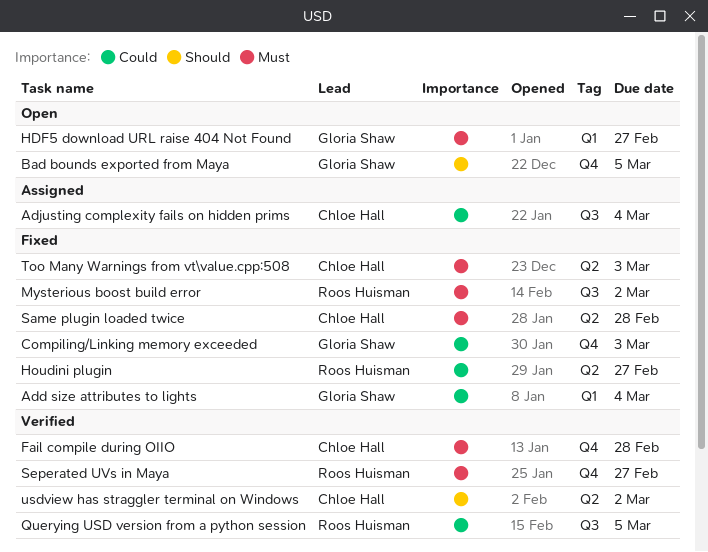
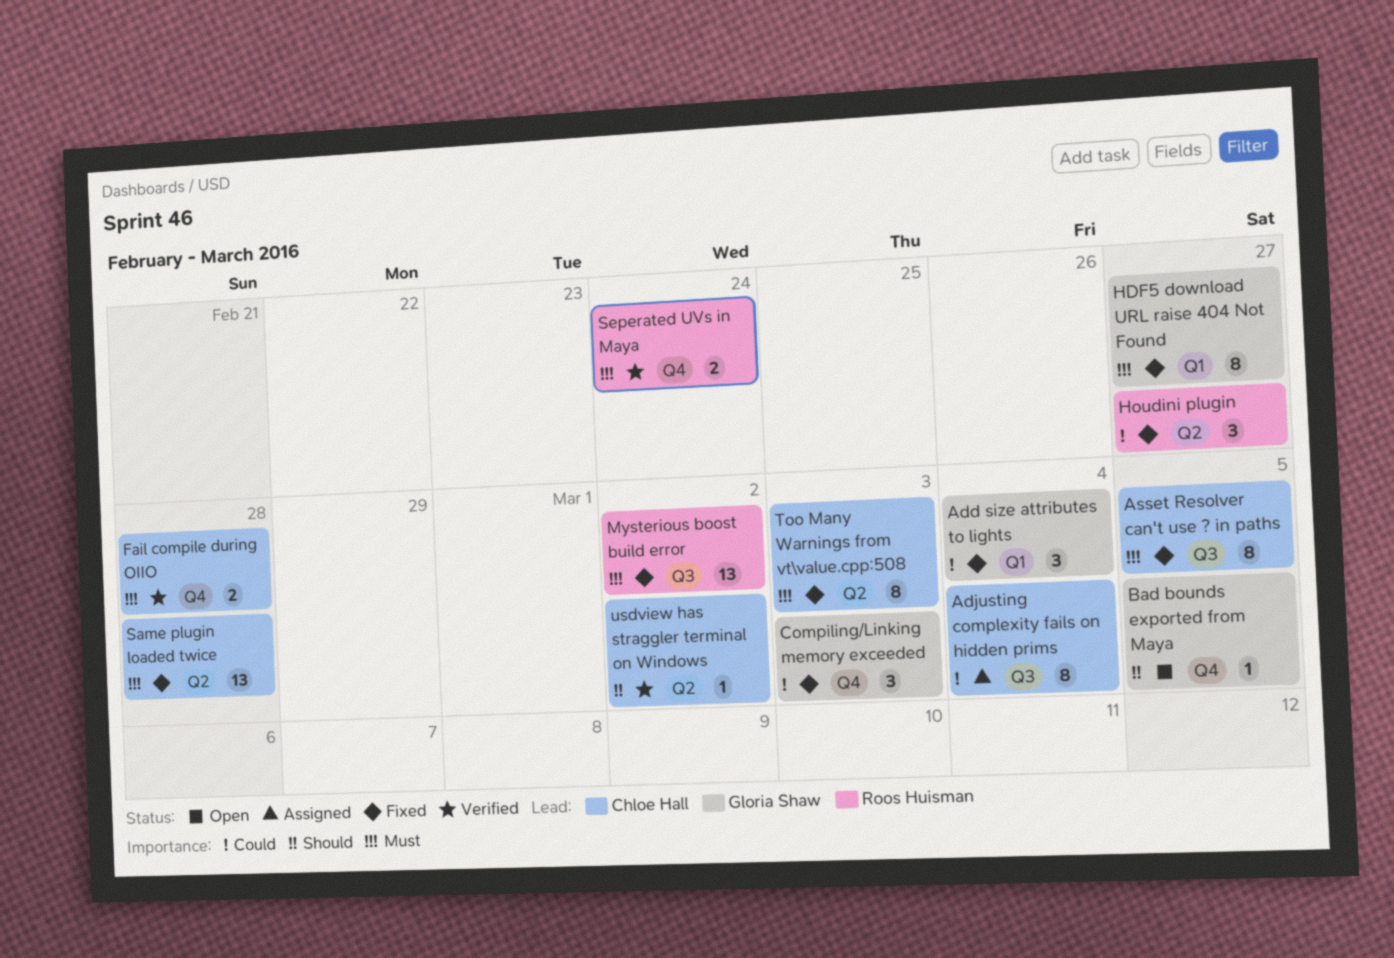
Asset Resolver can't use ? in paths: none -> present
HDF5 download URL raise 404 Not Found, status: Open -> Fixed
Querying USD version from a python session: present -> none
Seperated UVs in Maya, due: Feb 27 -> Feb 24

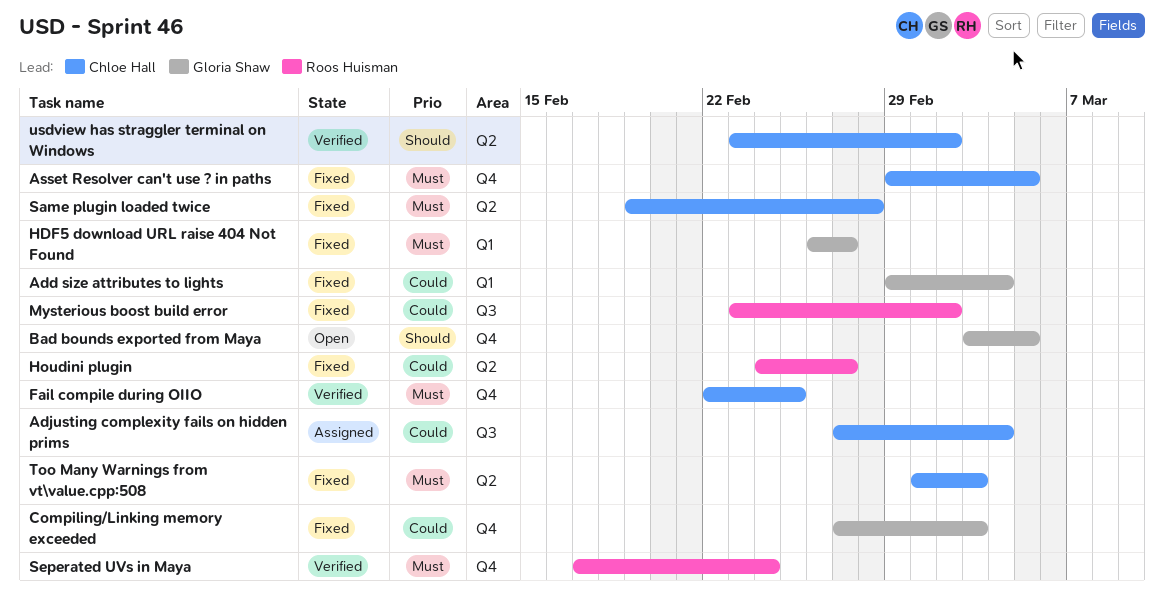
Asset Resolver can't use ? in paths, label: Q3 -> Q4
Fail compile during OIIO, due: Feb 28 -> Feb 25
Mysterious boost build error, priority: Must -> Could

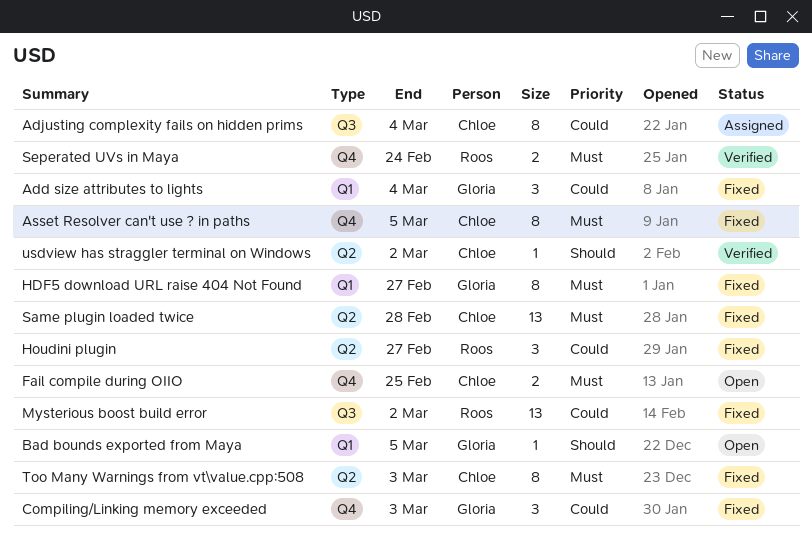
Bad bounds exported from Maya, label: Q4 -> Q1
Fail compile during OIIO, status: Verified -> Open

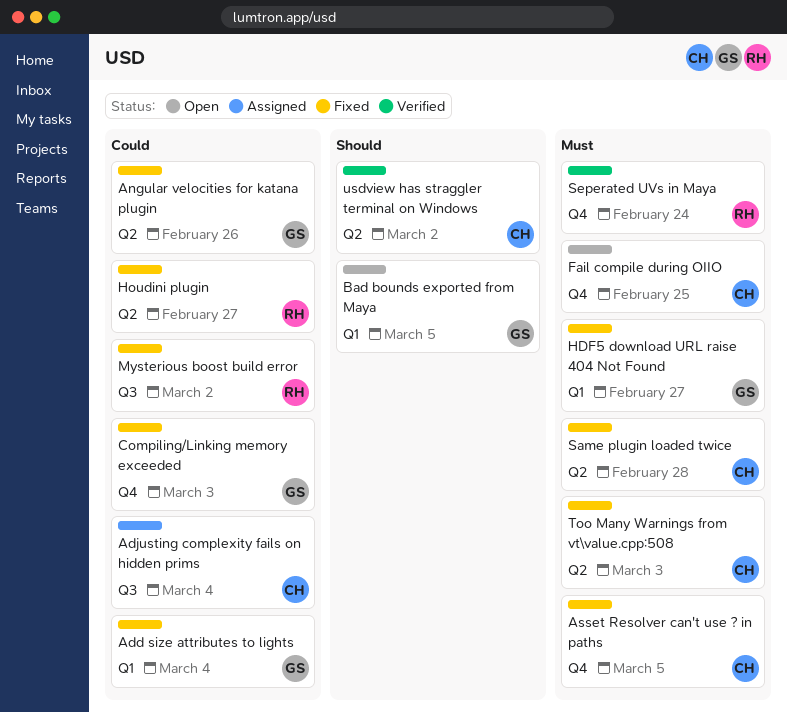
Angular velocities for katana plugin: none -> present

